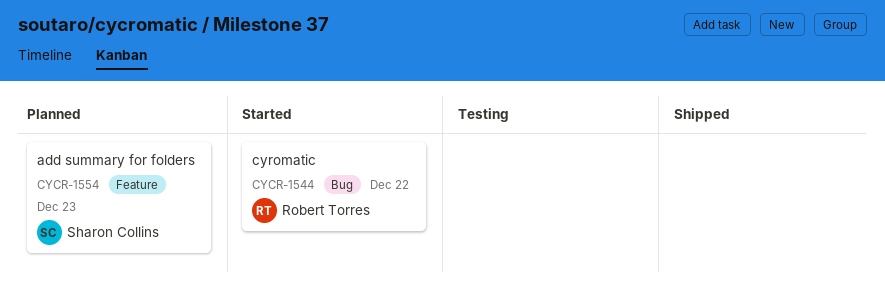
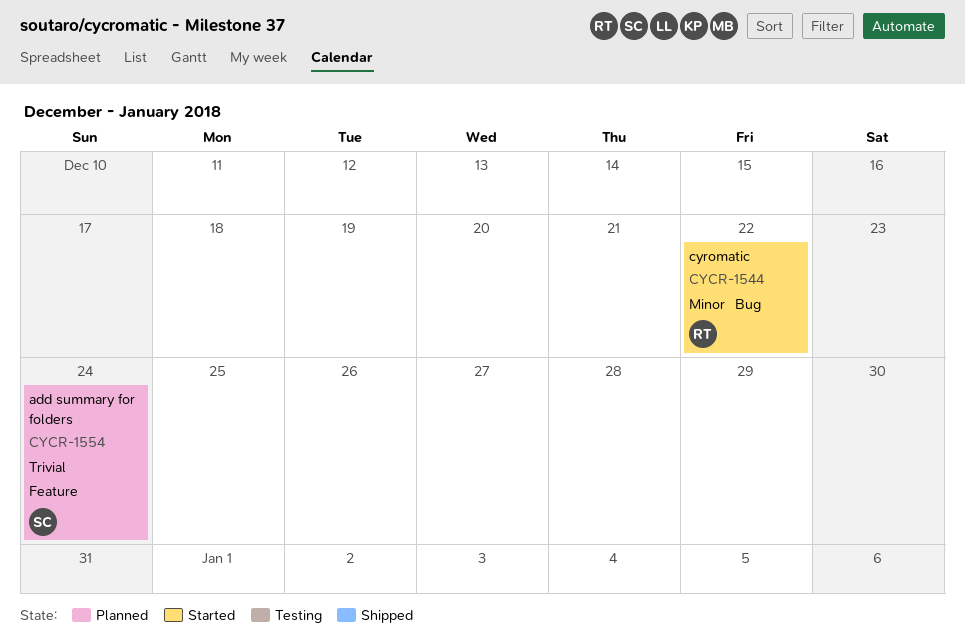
CYCR-1554, due: Dec 23 -> Dec 24

